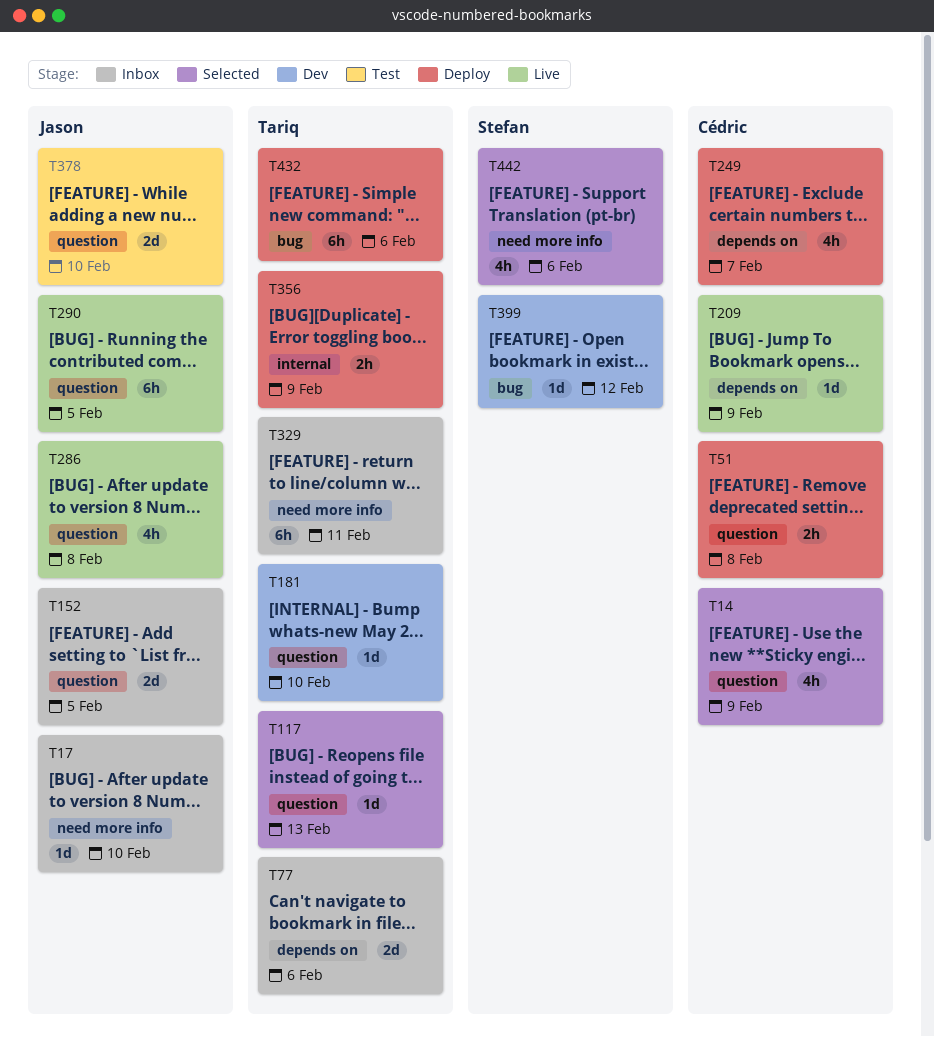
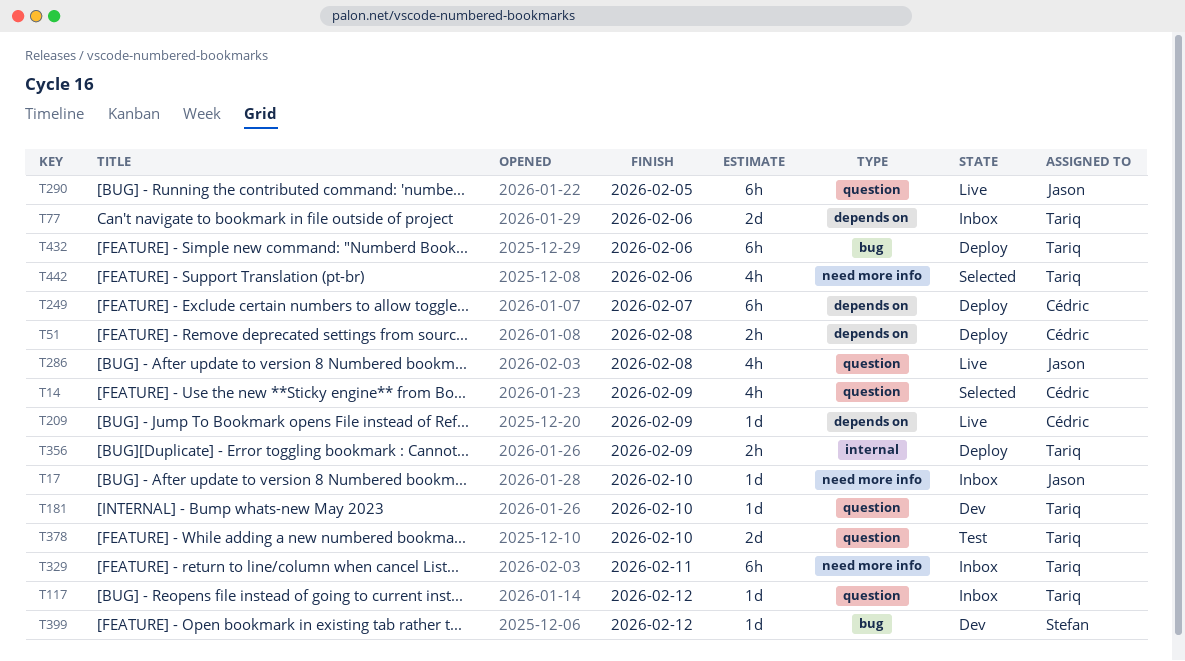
T51, label: question -> depends on
T117, status: Selected -> Inbox
T117, due: Feb 13 -> Feb 12
T152: present -> none
T249, estimate: 4h -> 6h
T378, owner: Jason -> Tariq
T442, owner: Stefan -> Tariq

